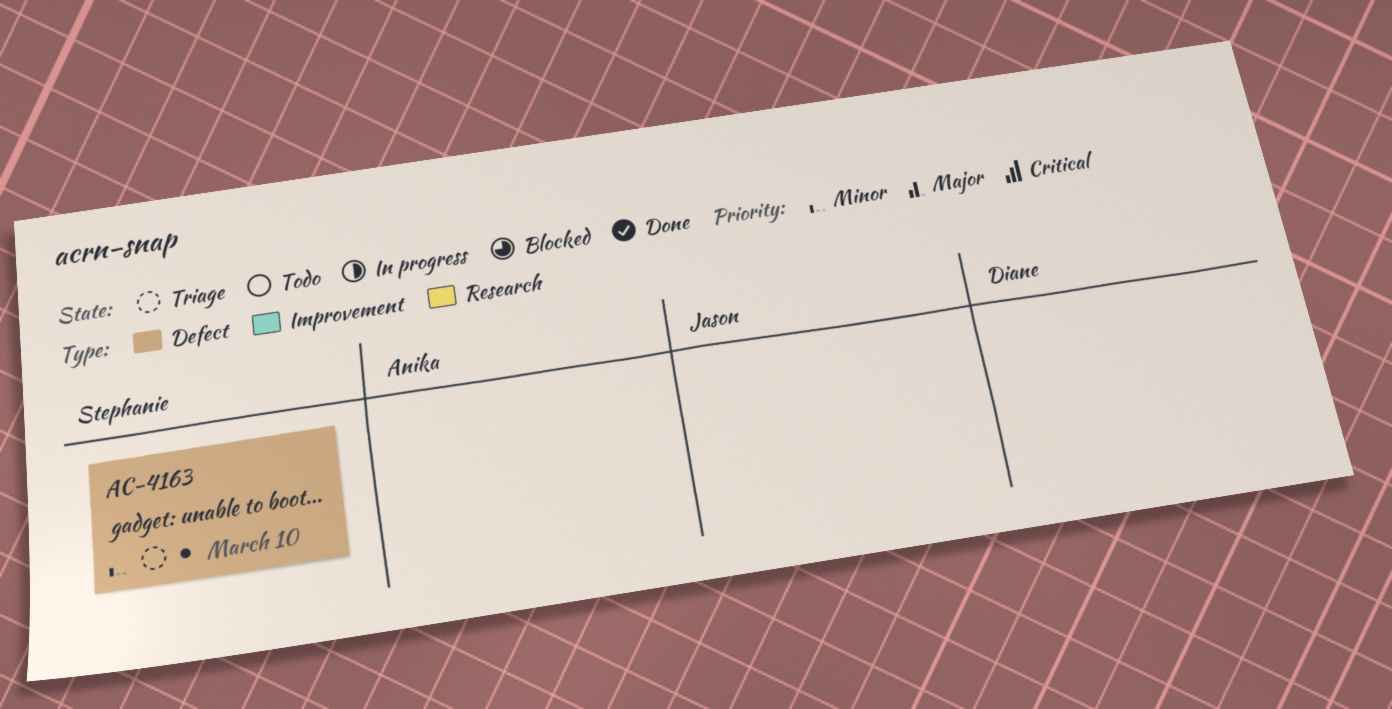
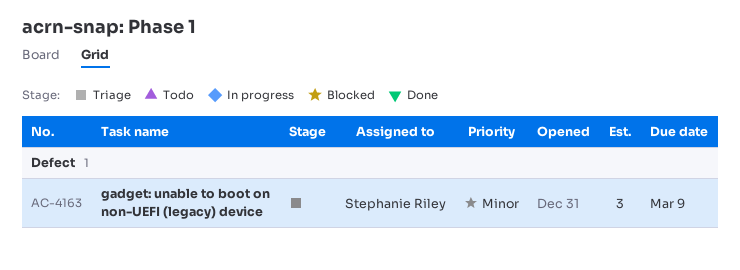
AC-4163, estimate: 1 -> 3
AC-4163, due: Mar 10 -> Mar 9

